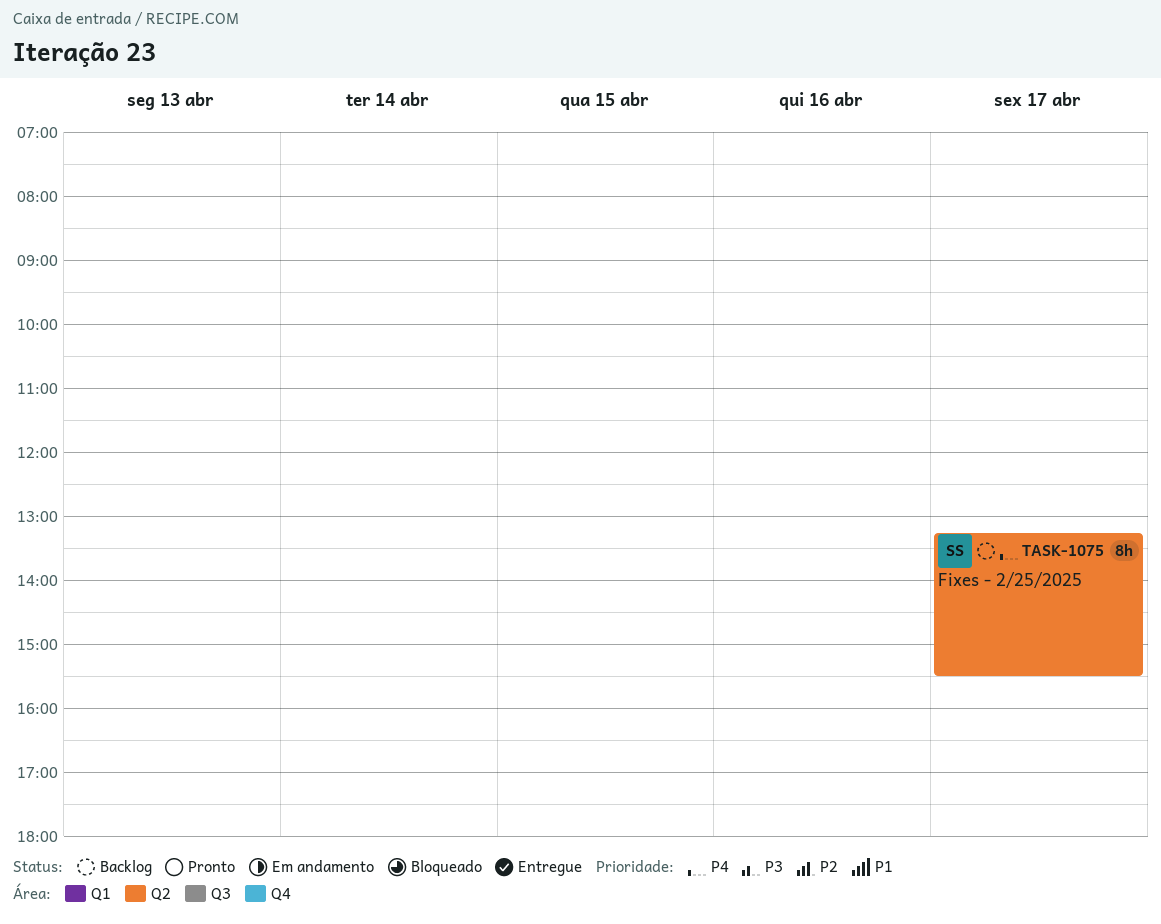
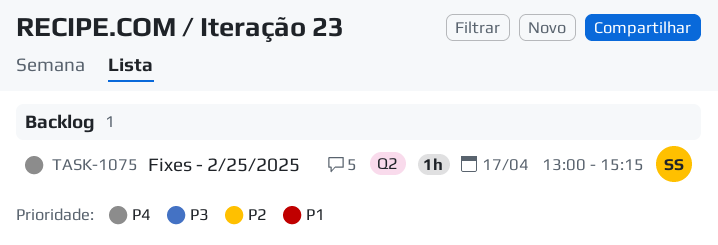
TASK-1075, estimate: 8h -> 1h
TASK-1075, begins: 13:15 -> 13:00
TASK-1075, ends: 15:30 -> 15:15

